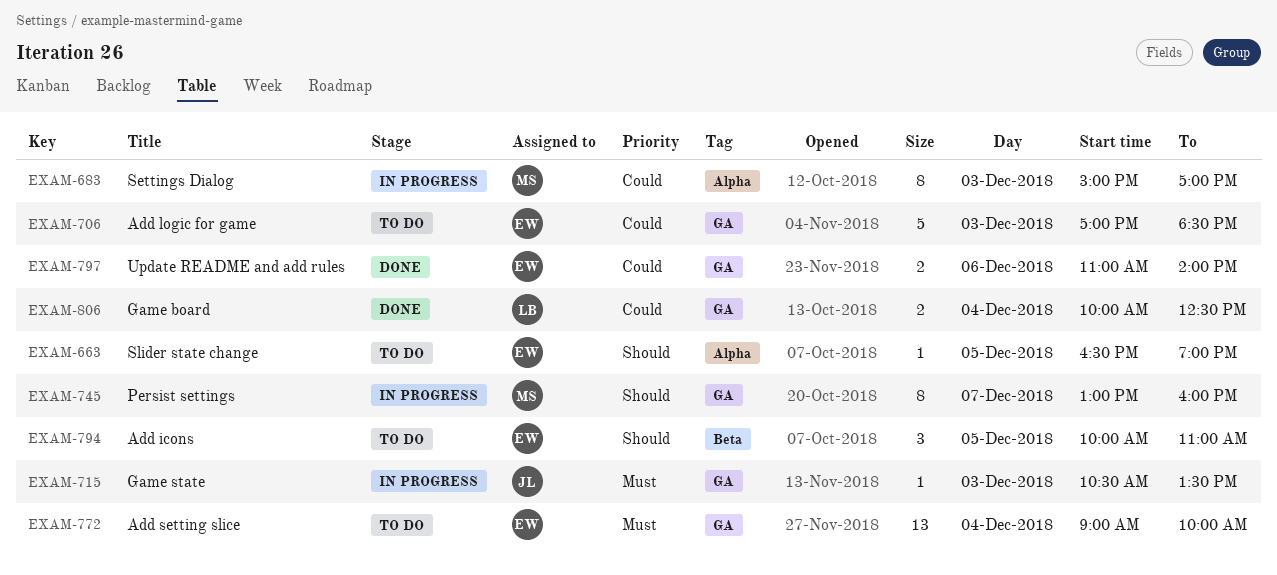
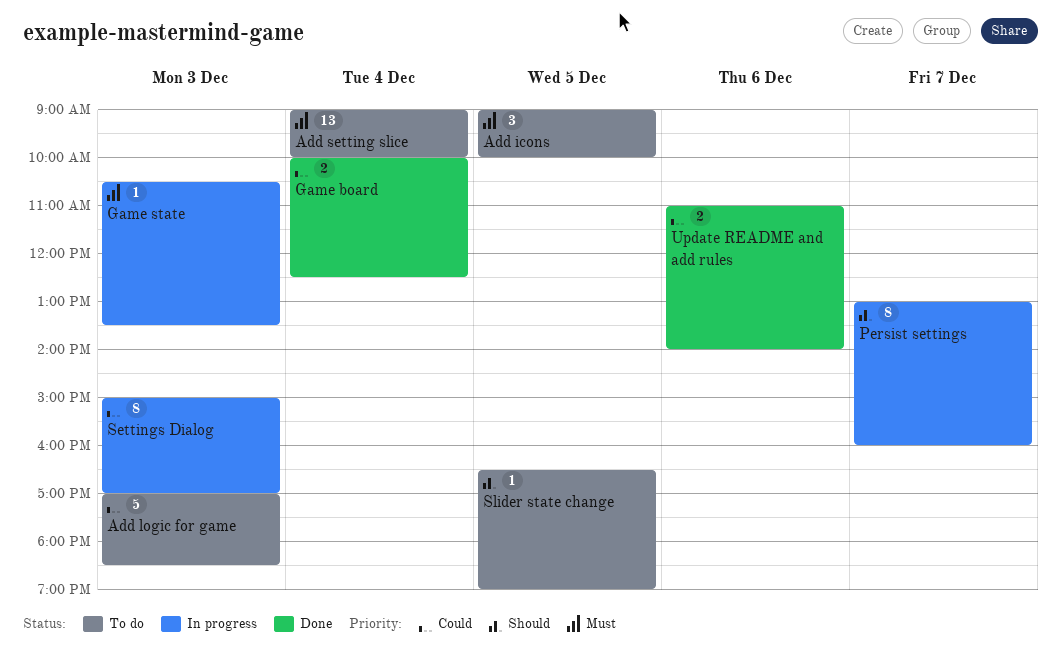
Add icons, priority: Should -> Must
Add icons, begins: 10:00 -> 09:00
Add icons, ends: 11:00 -> 10:00

